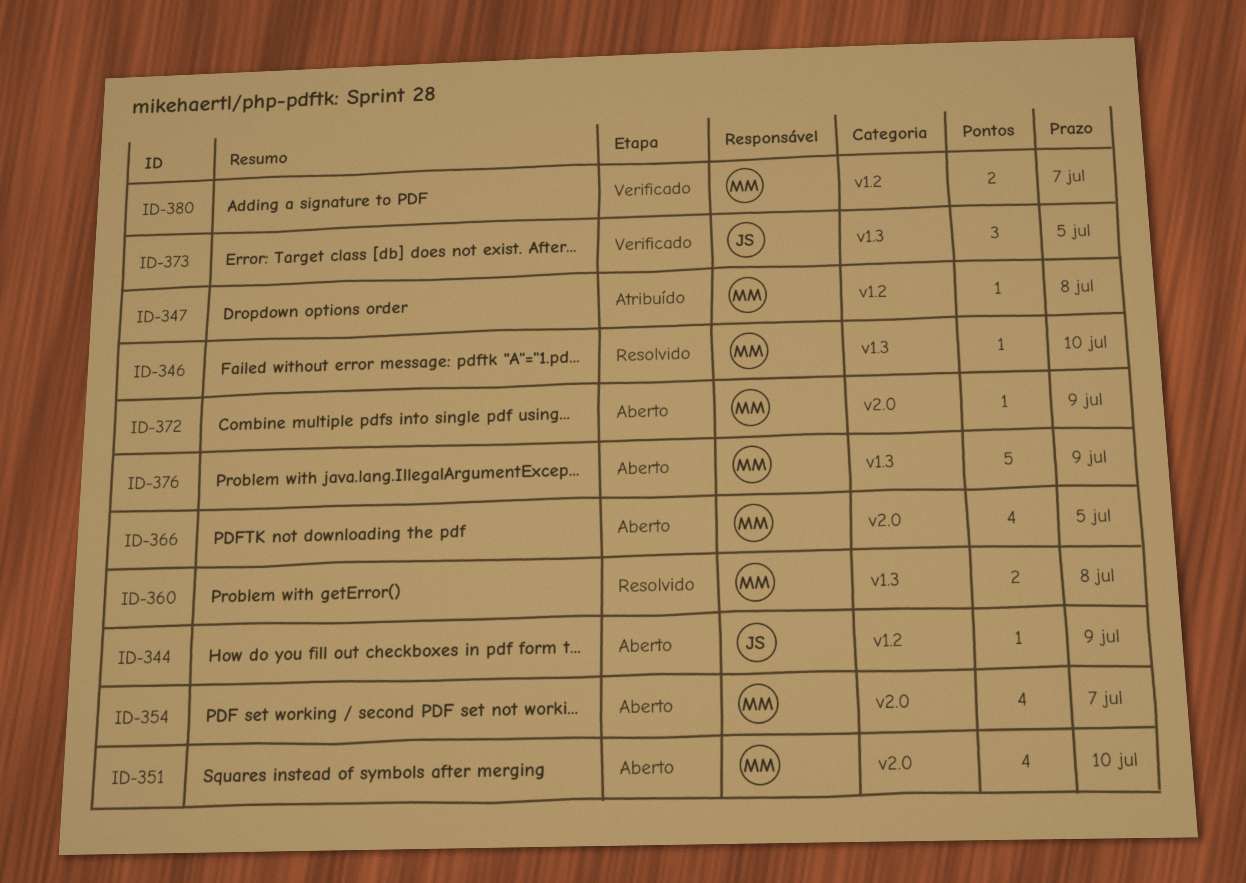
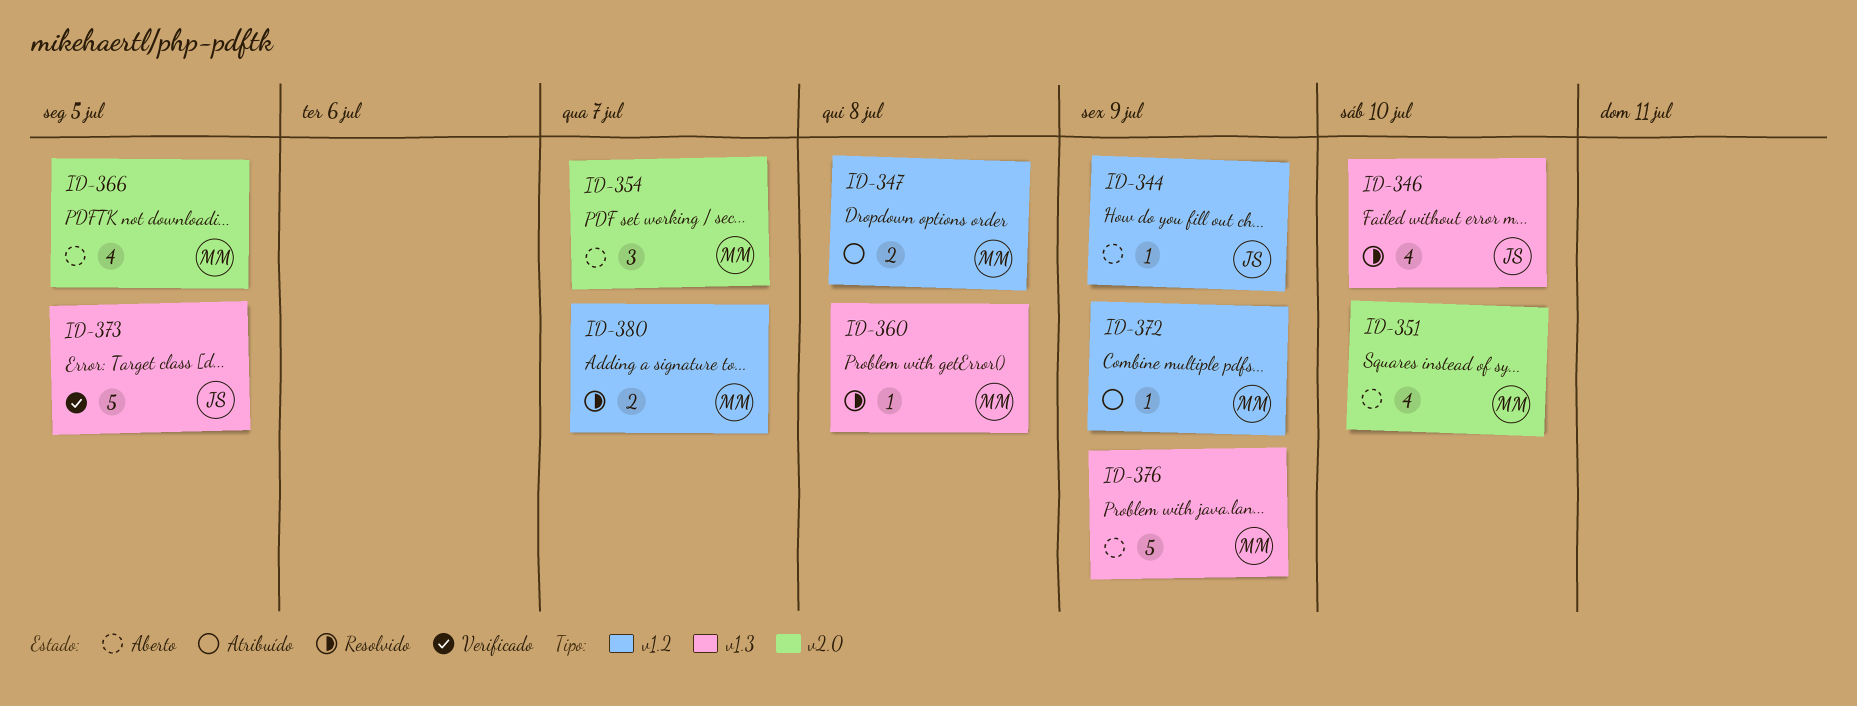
ID-346, owner: MM -> JS
ID-346, estimate: 1 -> 4
ID-347, estimate: 1 -> 2
ID-354, estimate: 4 -> 3
ID-360, estimate: 2 -> 1
ID-372, status: Aberto -> Atribuído
ID-372, label: v2.0 -> v1.2
ID-373, estimate: 3 -> 5
ID-380, status: Verificado -> Resolvido

